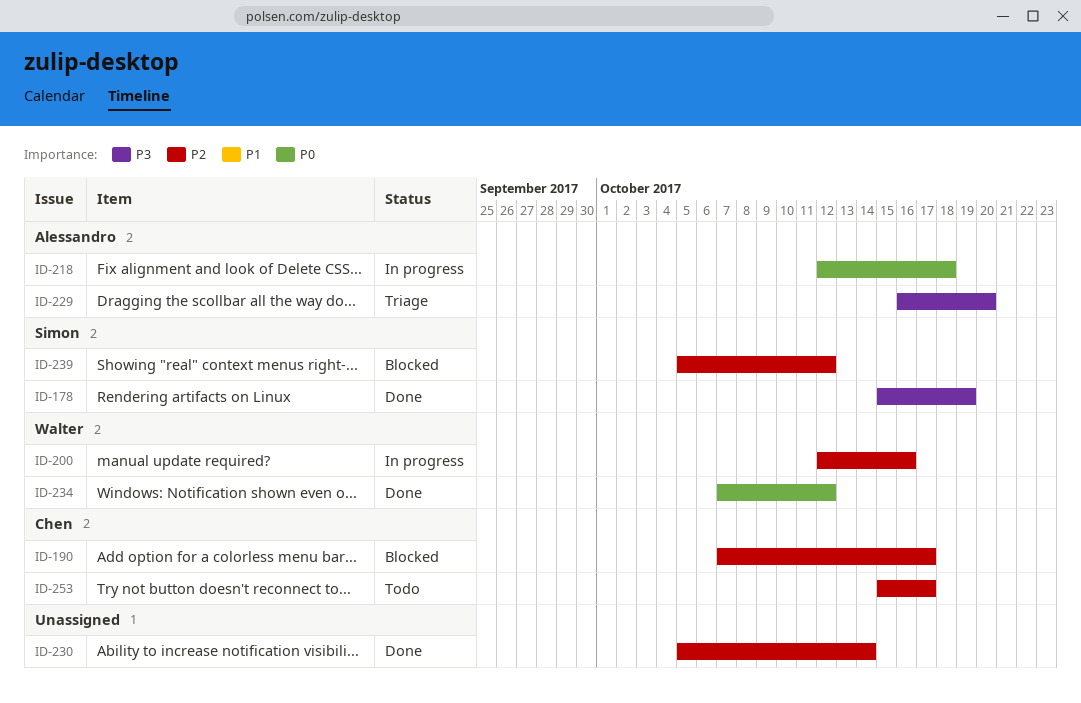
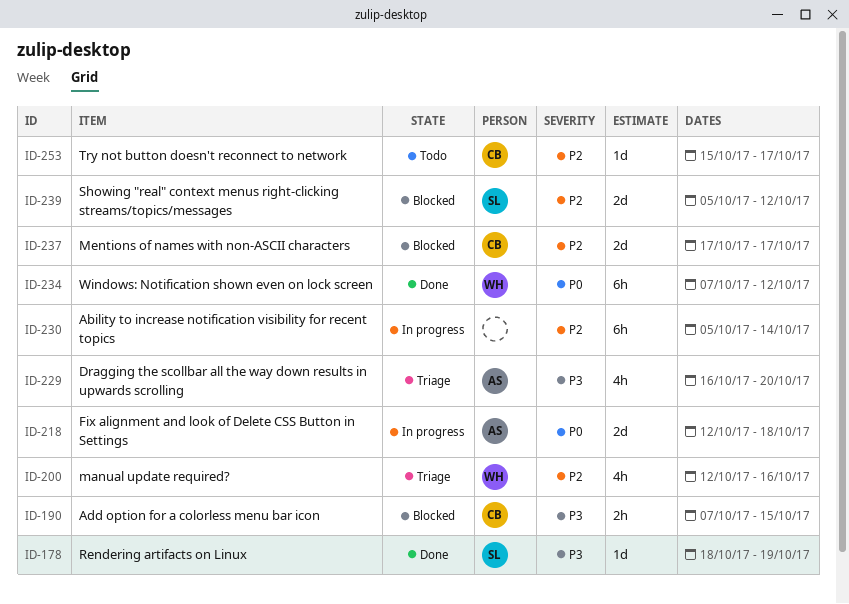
ID-178, start: Oct 15 -> Oct 18
ID-190, priority: P2 -> P3
ID-190, due: Oct 17 -> Oct 15
ID-200, status: In progress -> Triage
ID-230, status: Done -> In progress
ID-237: none -> present

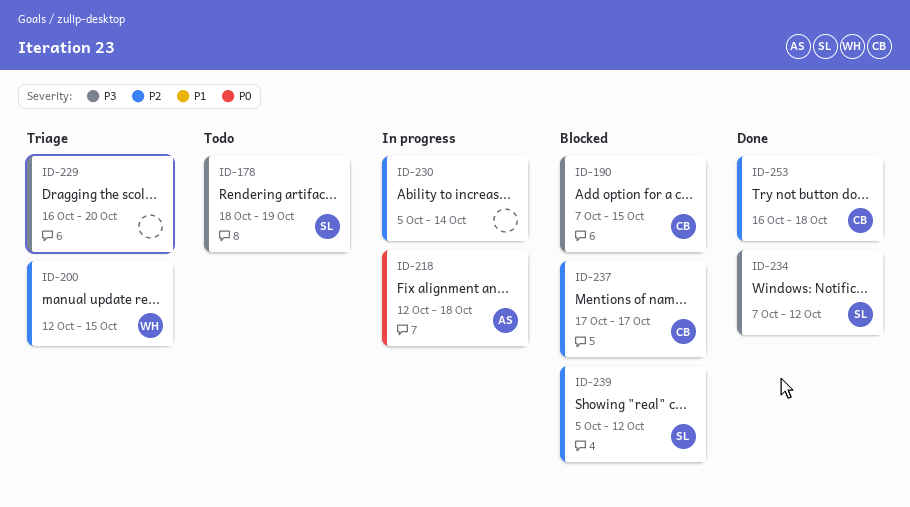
ID-178, status: Done -> Todo
ID-200, due: Oct 16 -> Oct 15
ID-229, owner: AS -> none
ID-234, owner: WH -> SL
ID-234, priority: P0 -> P3
ID-253, status: Todo -> Done
ID-253, start: Oct 15 -> Oct 16
ID-253, due: Oct 17 -> Oct 18

